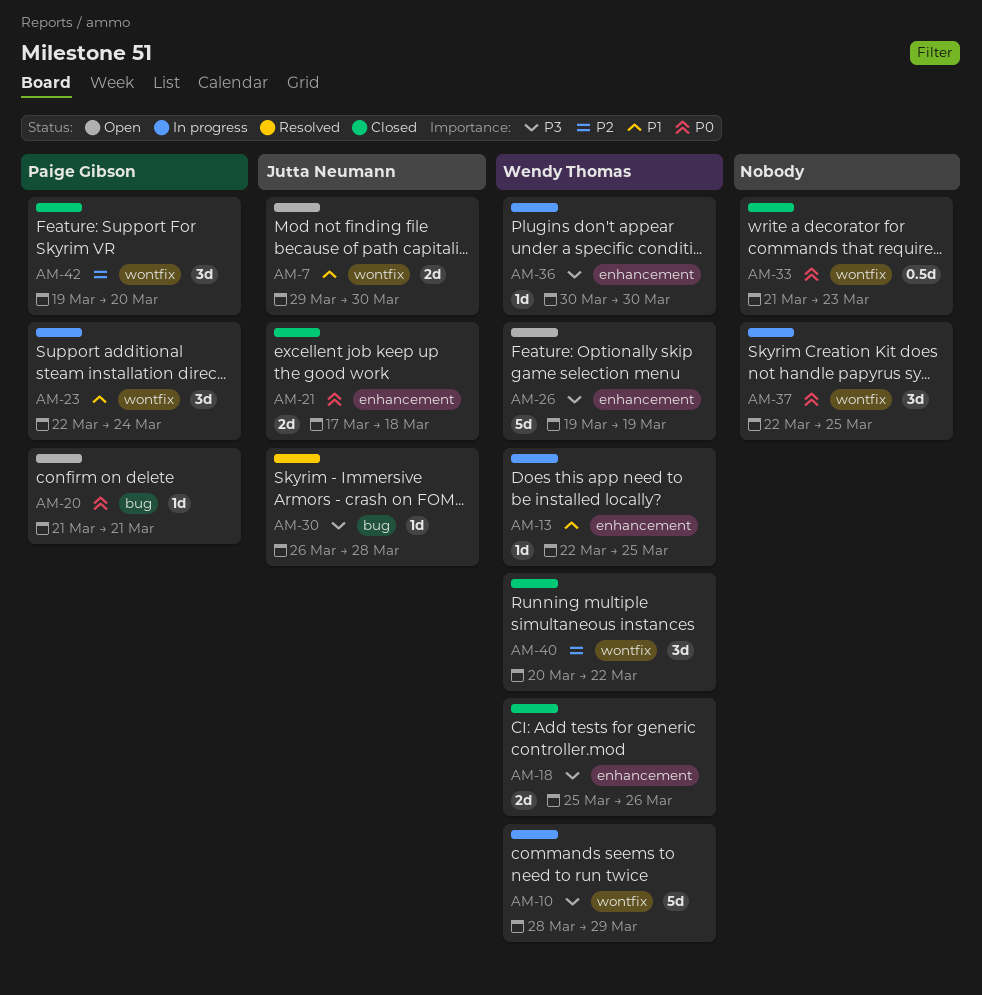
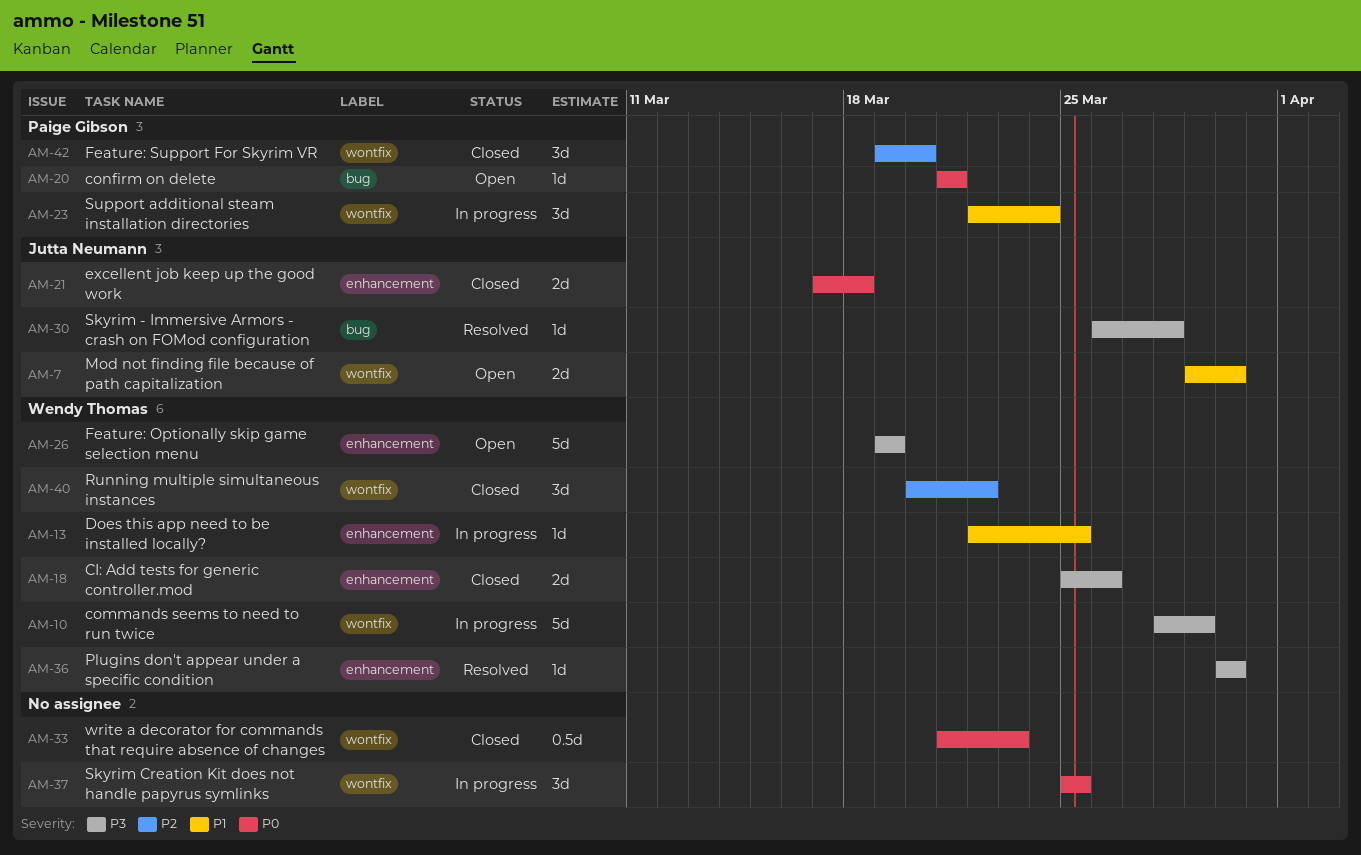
AM-36, status: In progress -> Resolved
AM-37, start: Mar 22 -> Mar 25

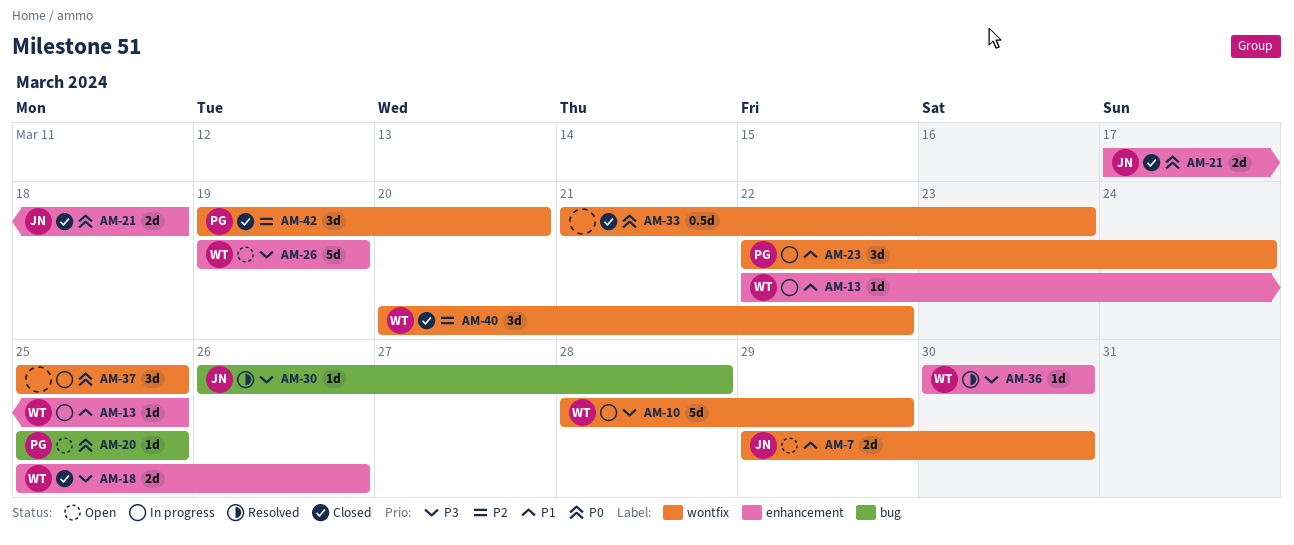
AM-20, start: Mar 21 -> Mar 25
AM-20, due: Mar 21 -> Mar 25

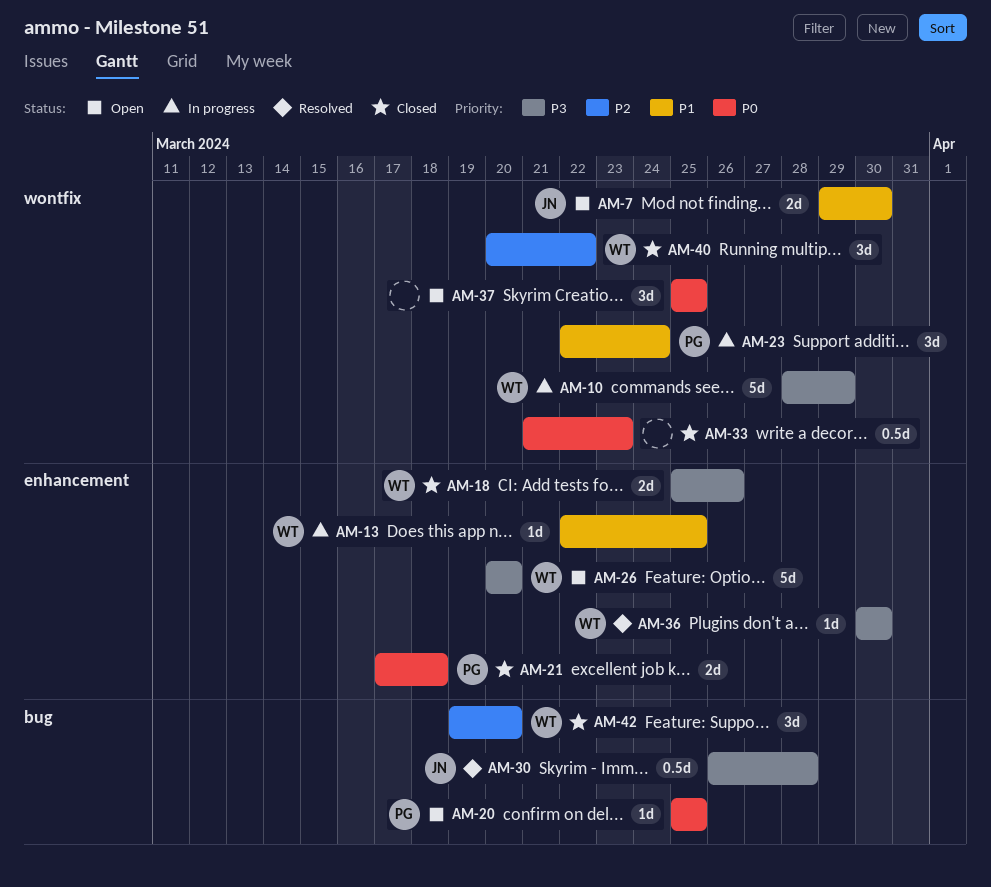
AM-21, owner: JN -> PG
AM-26, start: Mar 19 -> Mar 20
AM-26, due: Mar 19 -> Mar 20
AM-30, estimate: 1d -> 0.5d
AM-37, status: In progress -> Open
AM-42, owner: PG -> WT
AM-42, label: wontfix -> bug

